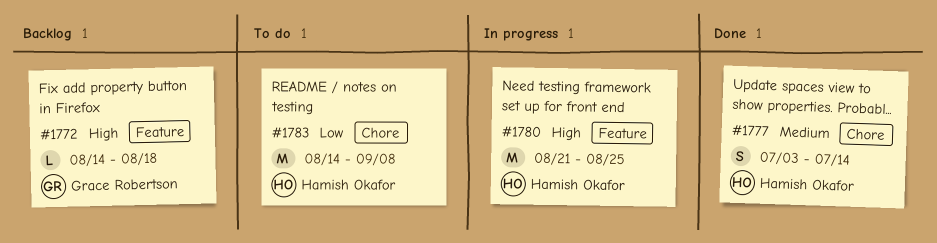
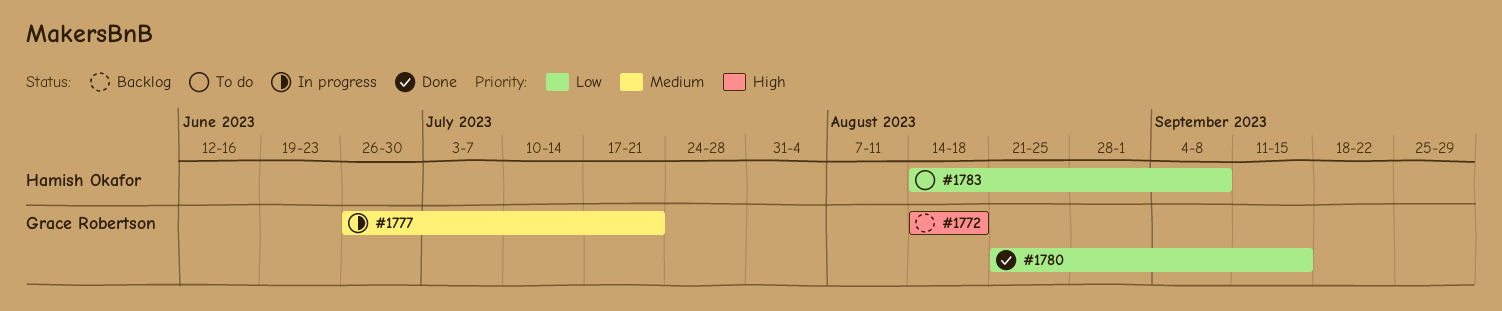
#1777, status: Done -> In progress
#1777, owner: Hamish Okafor -> Grace Robertson
#1777, start: Jul 3 -> Jun 26
#1777, due: Jul 14 -> Jul 21
#1780, status: In progress -> Done
#1780, owner: Hamish Okafor -> Grace Robertson
#1780, priority: High -> Low
#1780, due: Aug 25 -> Sep 15

